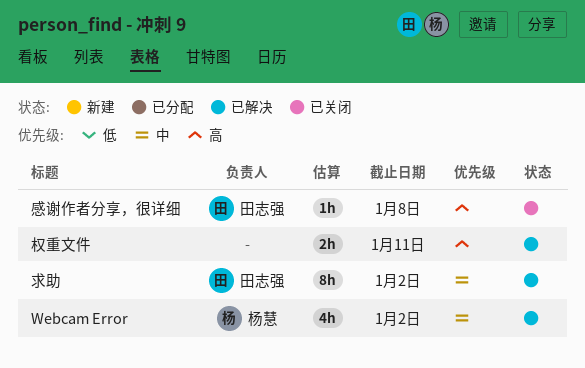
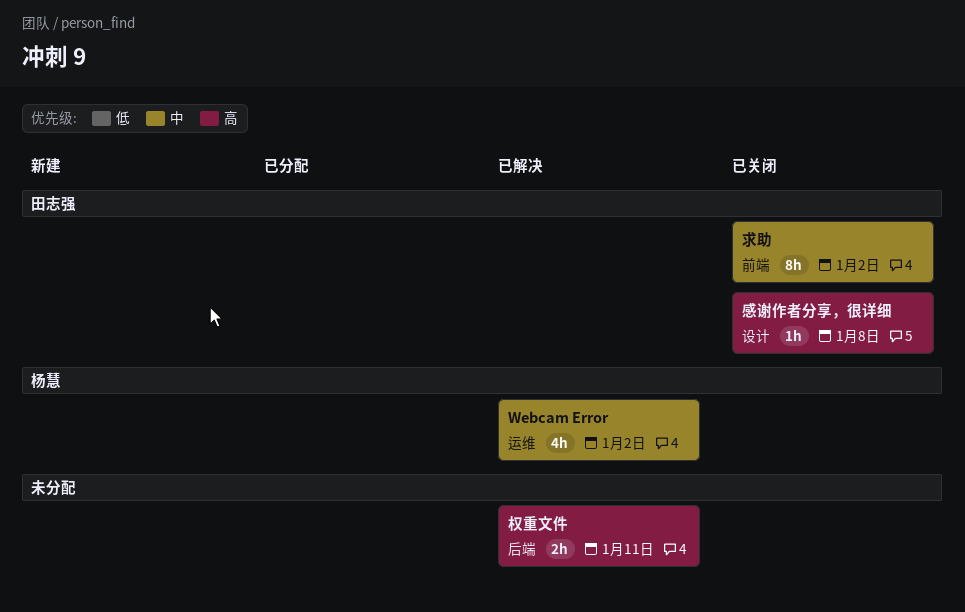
求助, status: 已解决 -> 已关闭

